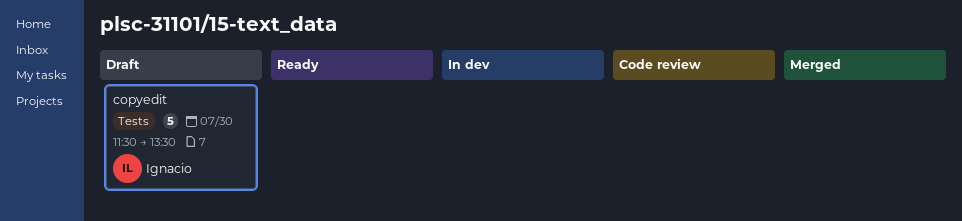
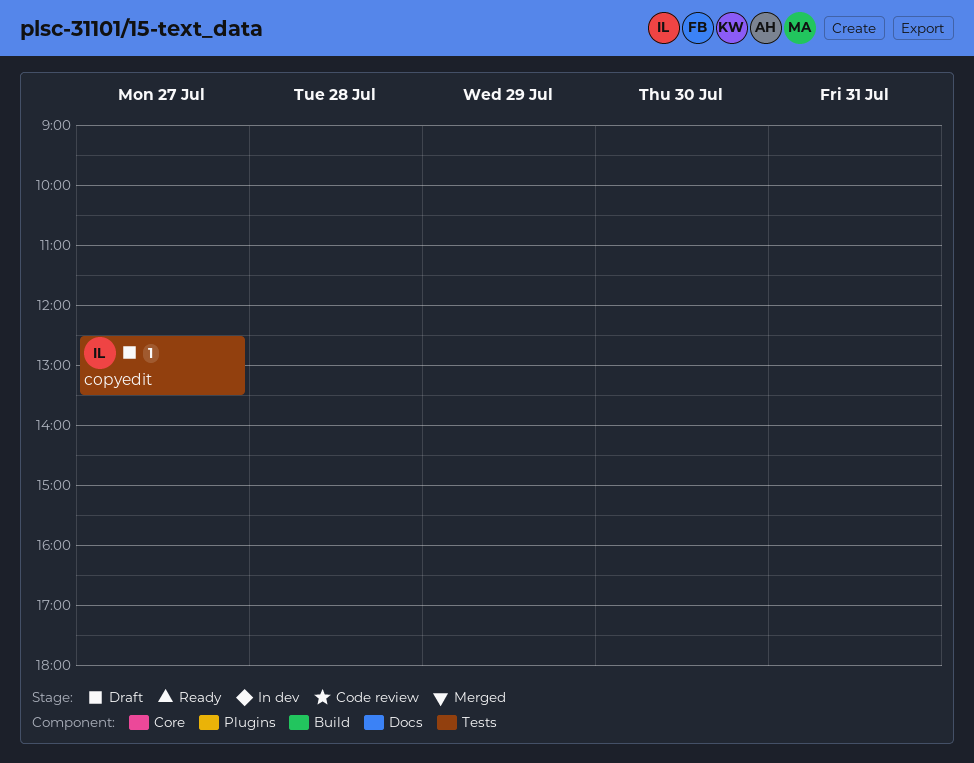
copyedit, estimate: 5 -> 1
copyedit, day: Jul 30 -> Jul 27
copyedit, begins: 11:30 -> 12:30

